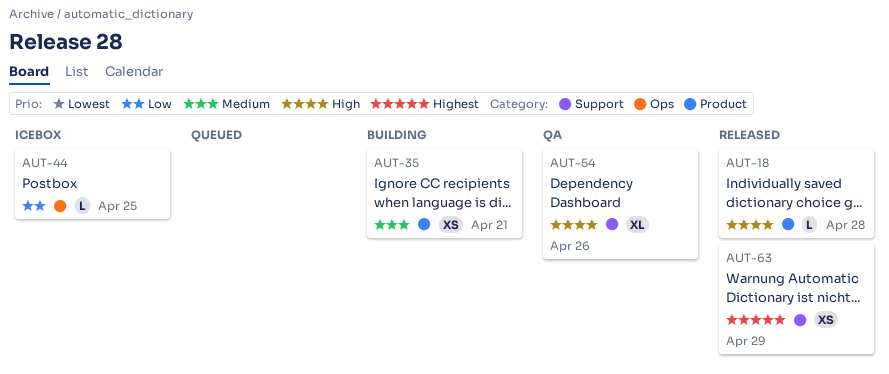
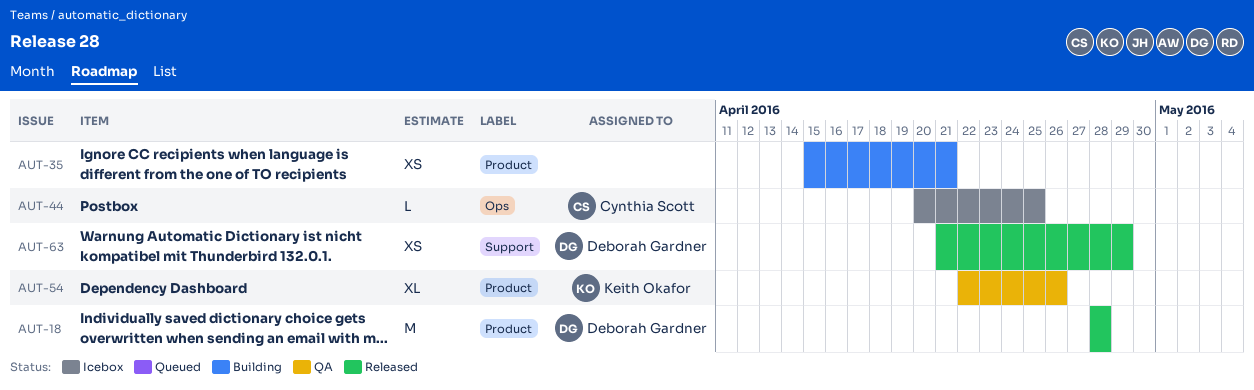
AUT-18, estimate: L -> M
AUT-54, label: Support -> Product

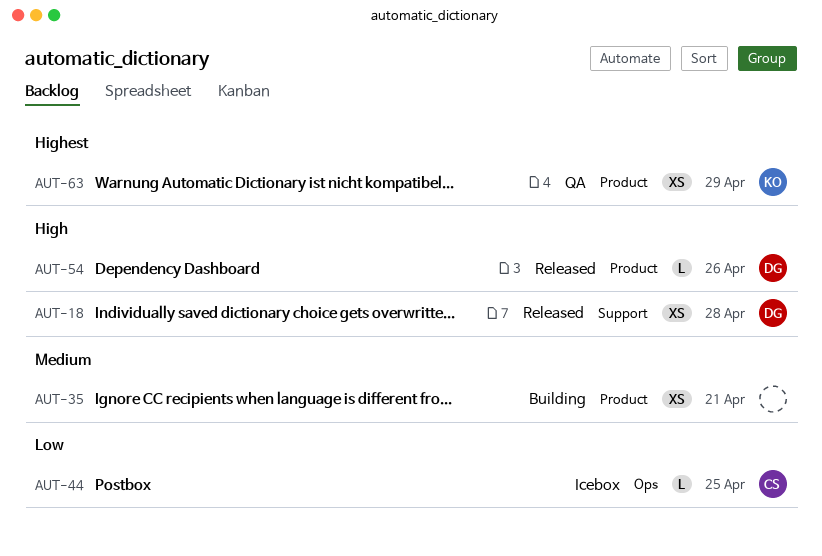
AUT-18, label: Product -> Support
AUT-18, estimate: M -> XS
AUT-54, status: QA -> Released
AUT-54, owner: Keith Okafor -> Deborah Gardner
AUT-54, estimate: XL -> L
AUT-63, status: Released -> QA
AUT-63, owner: Deborah Gardner -> Keith Okafor
AUT-63, label: Support -> Product

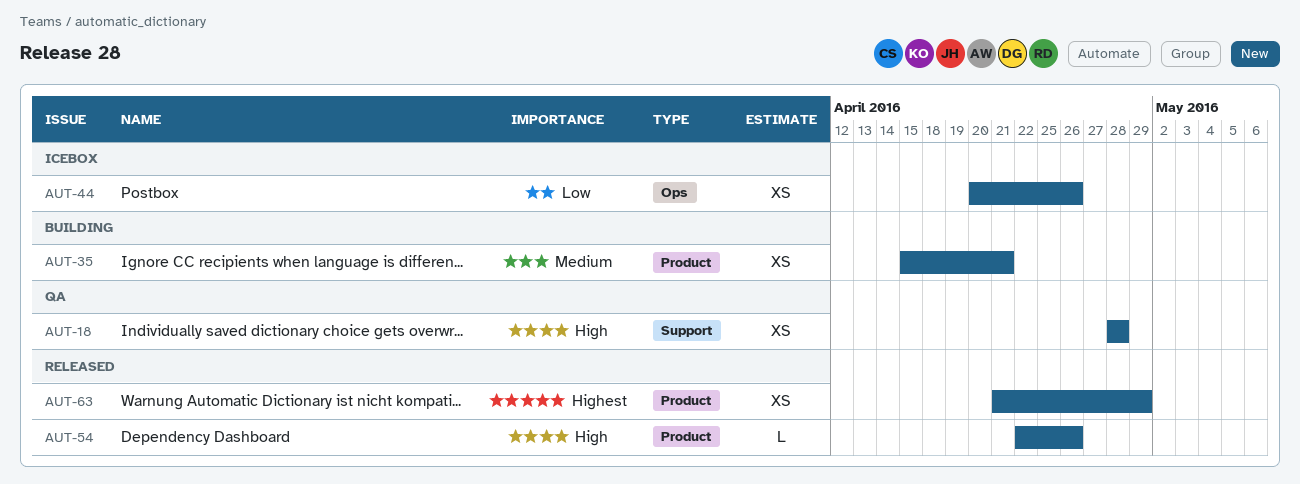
AUT-18, status: Released -> QA
AUT-44, estimate: L -> XS
AUT-44, due: Apr 25 -> Apr 26
AUT-63, status: QA -> Released

